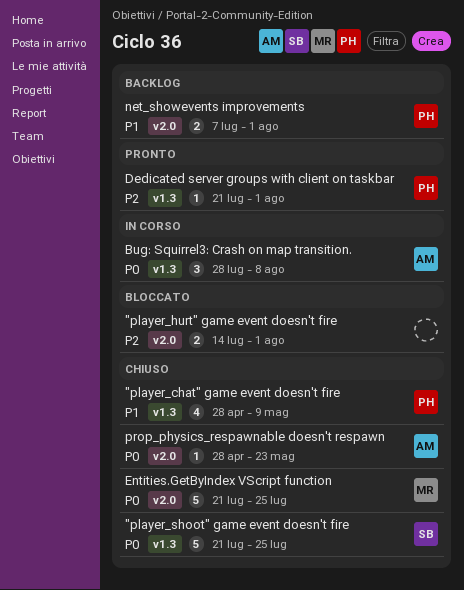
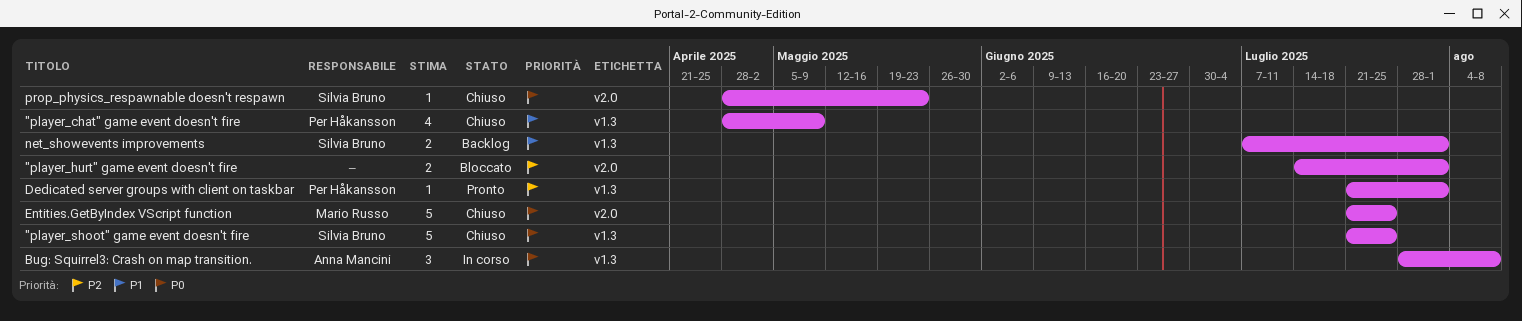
net_showevents improvements, owner: Per Håkansson -> Silvia Bruno
net_showevents improvements, label: v2.0 -> v1.3
prop_physics_respawnable doesn't respawn, owner: Anna Mancini -> Silvia Bruno

